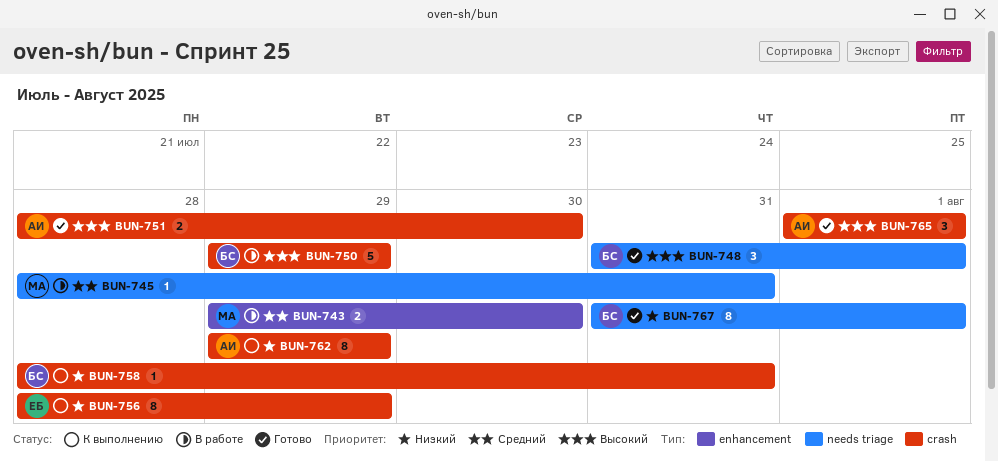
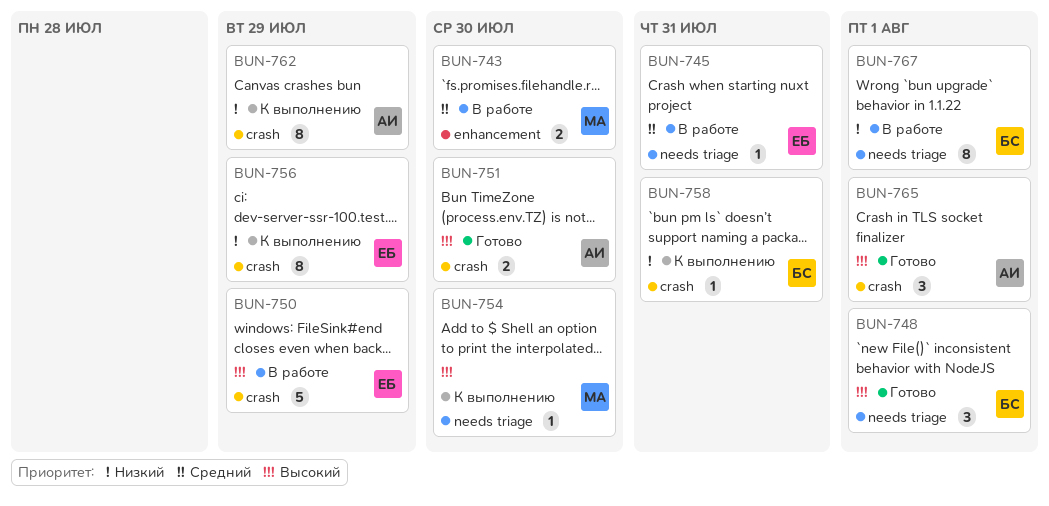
BUN-745, owner: МА -> ЕБ
BUN-750, owner: БС -> ЕБ
BUN-754: none -> present
BUN-767, status: Готово -> В работе

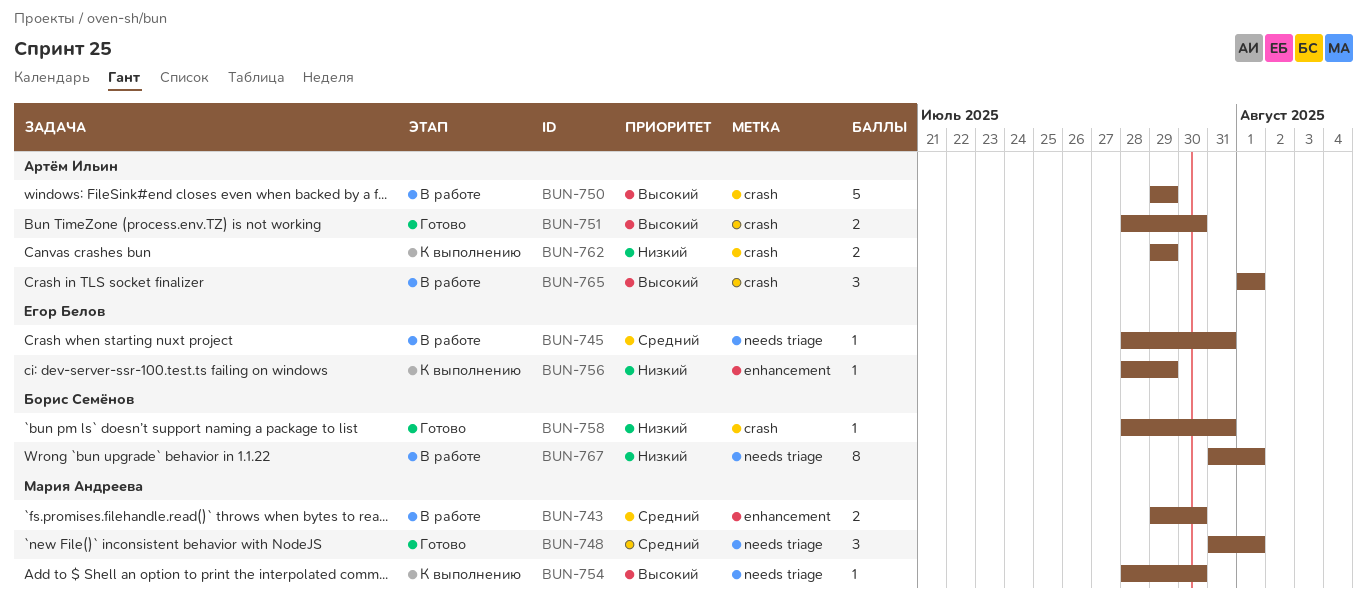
BUN-748, owner: Борис Семёнов -> Мария Андреева
BUN-748, priority: Высокий -> Средний
BUN-750, owner: Егор Белов -> Артём Ильин
BUN-756, label: crash -> enhancement
BUN-756, estimate: 8 -> 1
BUN-758, status: К выполнению -> Готово
BUN-762, estimate: 8 -> 2
BUN-765, status: Готово -> В работе

